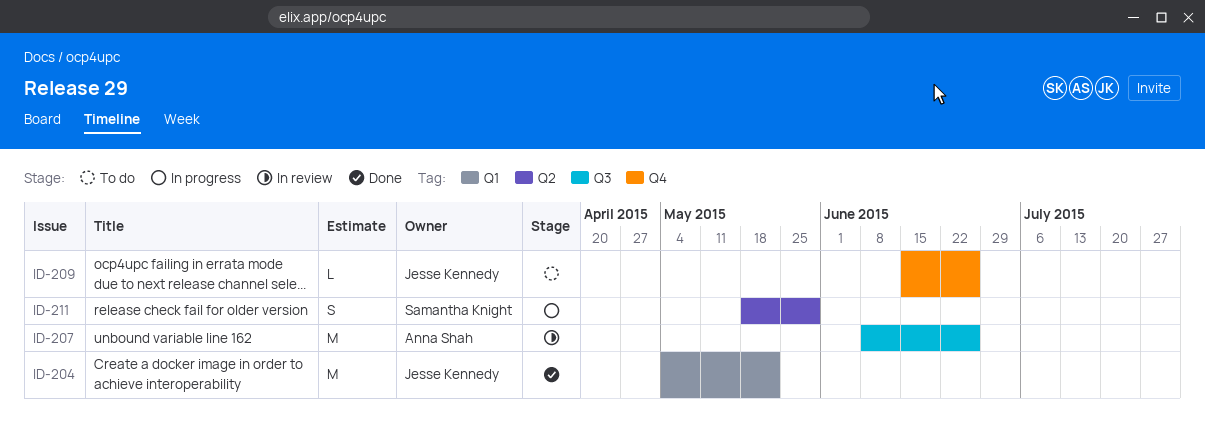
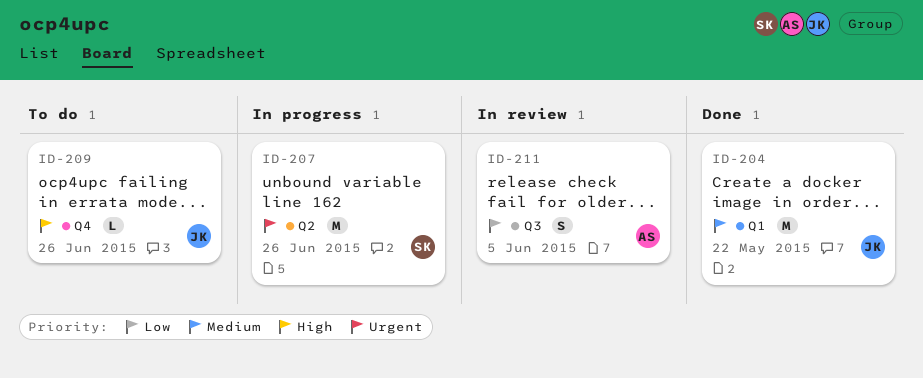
ID-207, status: In review -> In progress
ID-207, owner: Anna Shah -> Samantha Knight
ID-207, label: Q3 -> Q2
ID-211, status: In progress -> In review
ID-211, owner: Samantha Knight -> Anna Shah
ID-211, label: Q2 -> Q3
ID-211, due: May 29 -> Jun 5

